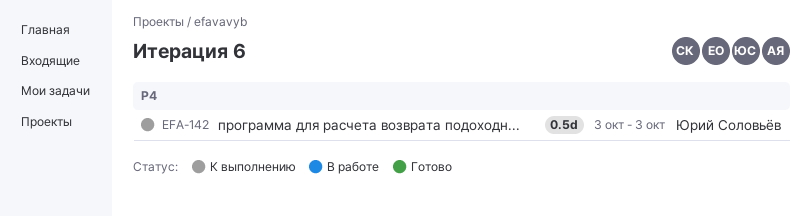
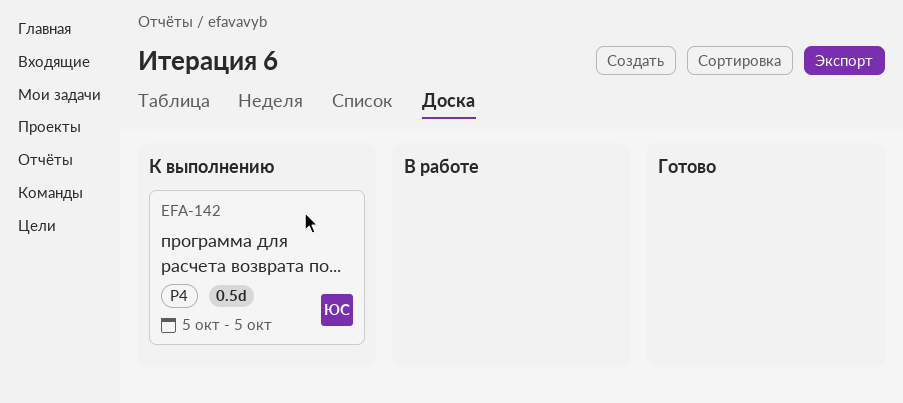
EFA-142, start: Oct 3 -> Oct 5
EFA-142, due: Oct 3 -> Oct 5

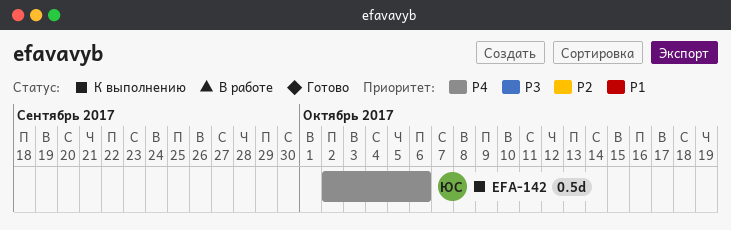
EFA-142, start: Oct 5 -> Oct 2
EFA-142, due: Oct 5 -> Oct 6

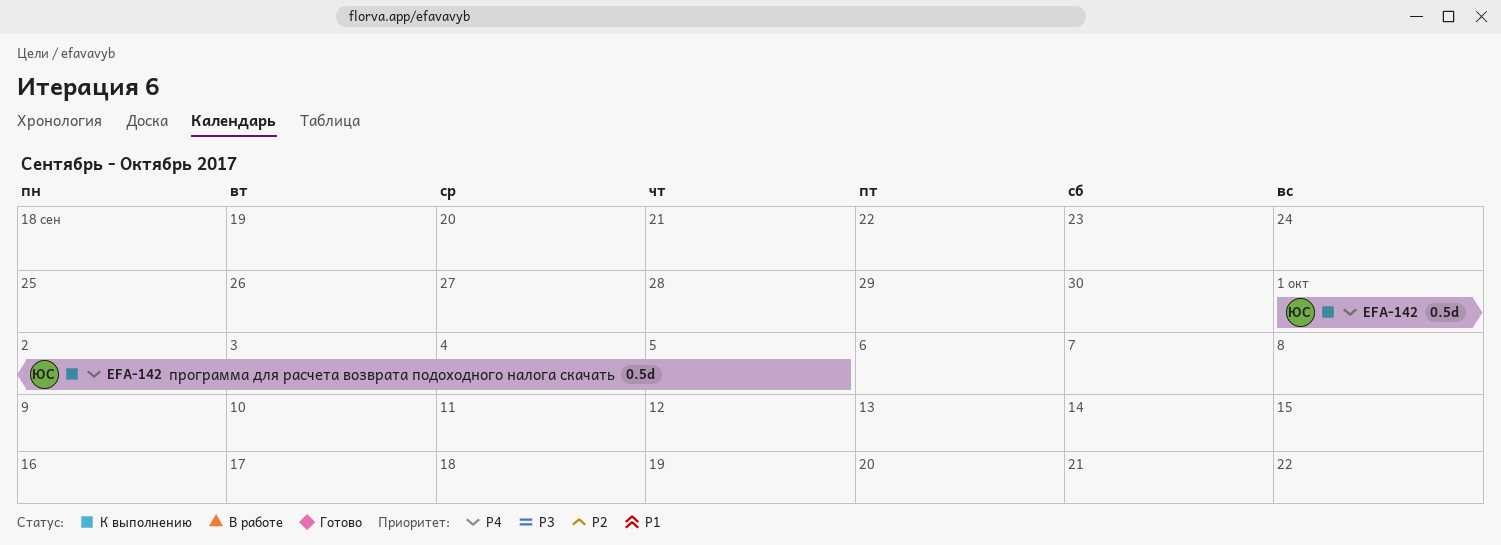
EFA-142, start: Oct 2 -> Oct 1
EFA-142, due: Oct 6 -> Oct 5

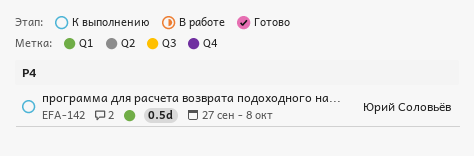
EFA-142, start: Oct 1 -> Sep 27
EFA-142, due: Oct 5 -> Oct 8

